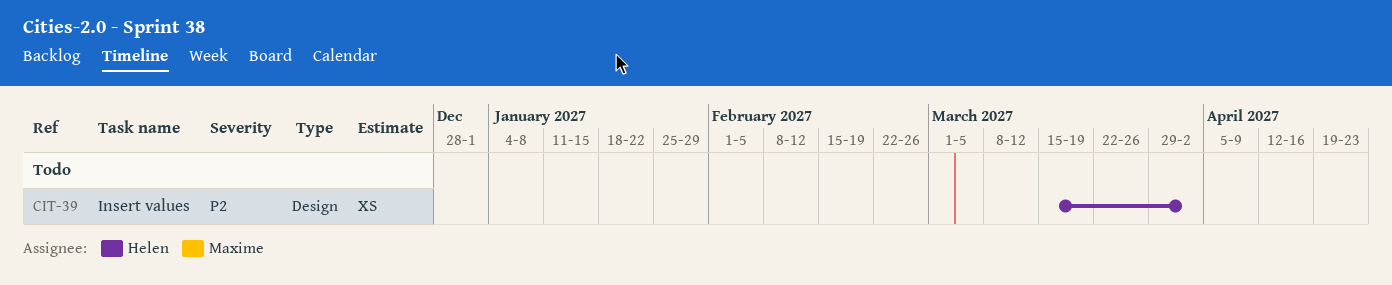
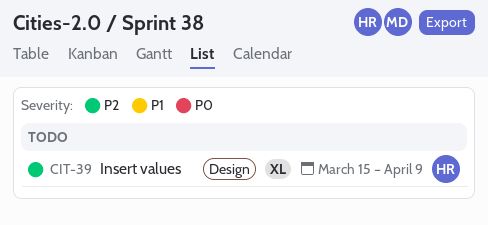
CIT-39, estimate: XS -> XL
CIT-39, due: Apr 2 -> Apr 9

